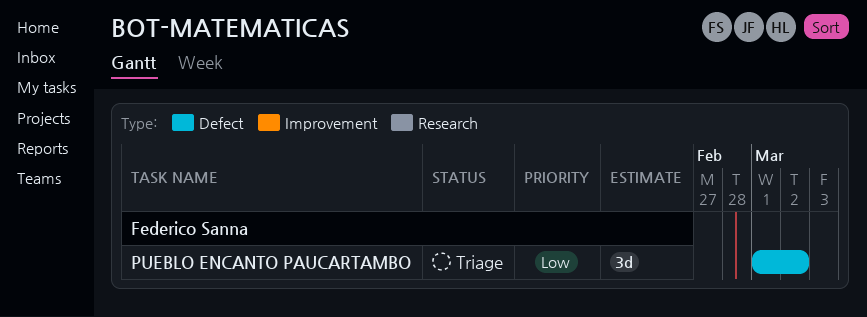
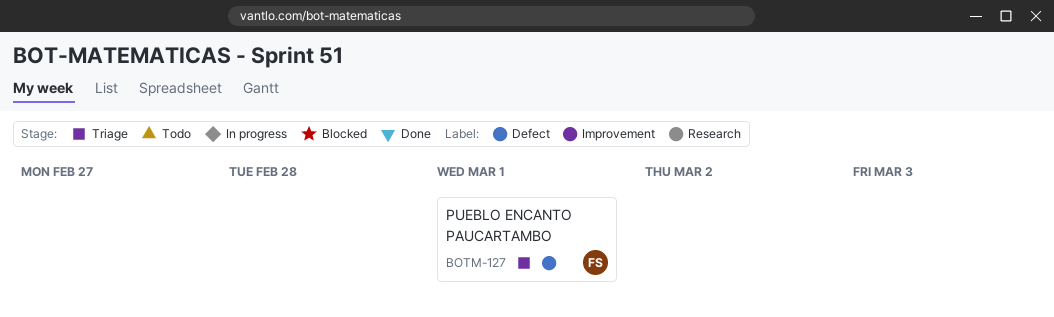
PUEBLO ENCANTO PAUCARTAMBO, due: Mar 2 -> Mar 1

